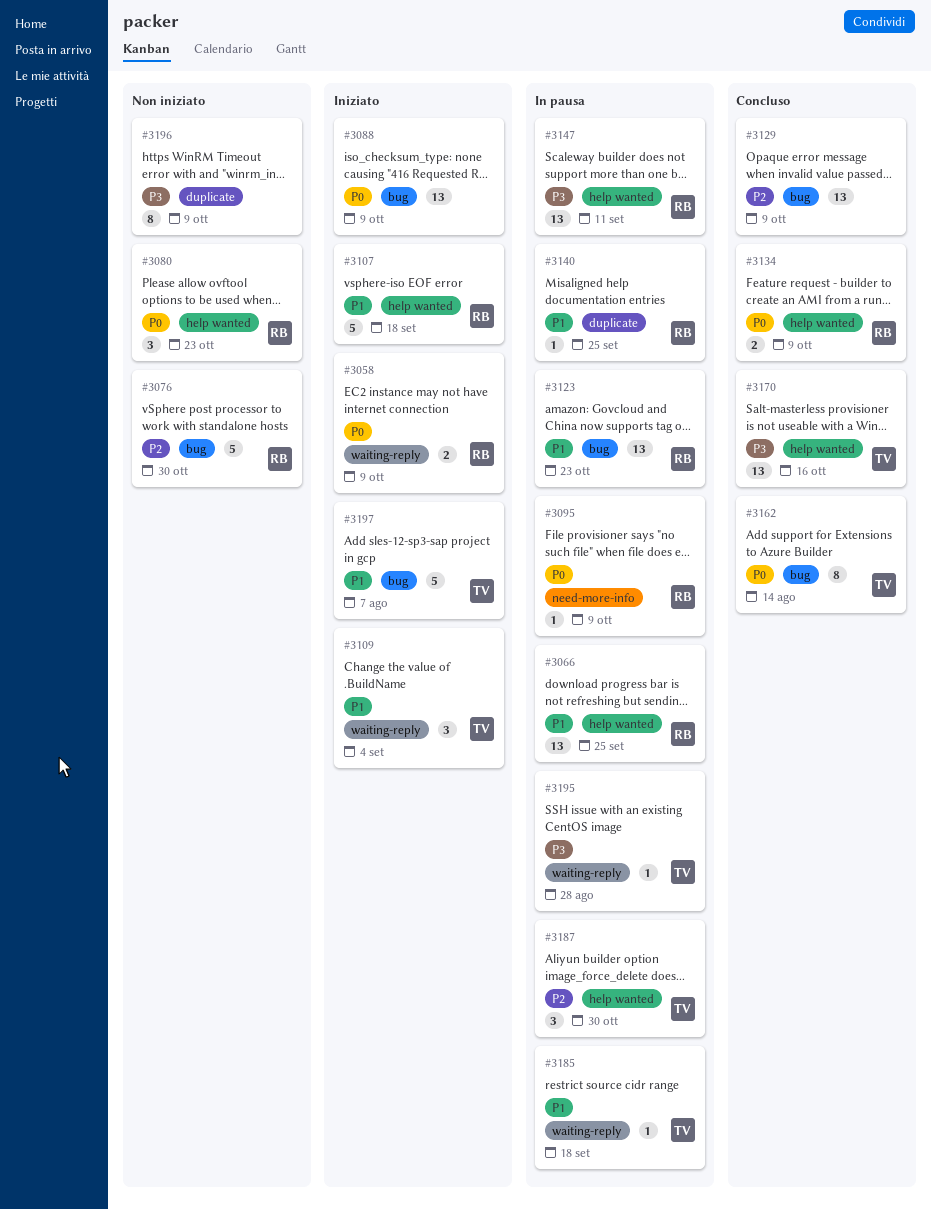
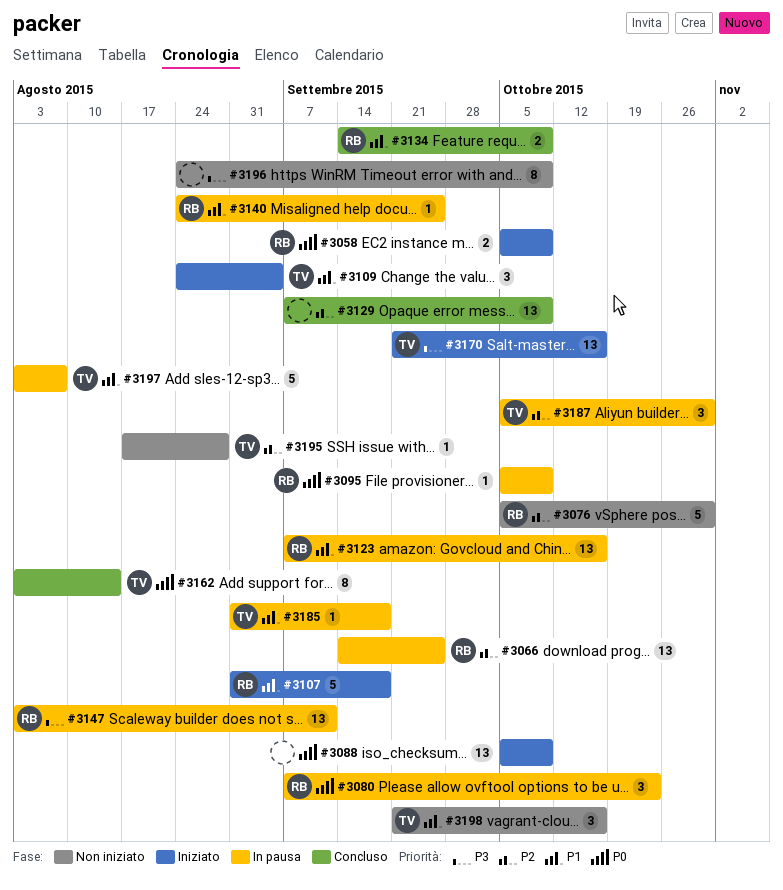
#3066, priority: P1 -> P2
#3080, status: Non iniziato -> In pausa
#3123, due: Oct 23 -> Oct 16
#3134, priority: P0 -> P1
#3170, status: Concluso -> Iniziato
#3195, status: In pausa -> Non iniziato
#3195, priority: P3 -> P2
#3197, status: Iniziato -> In pausa
#3198: none -> present

